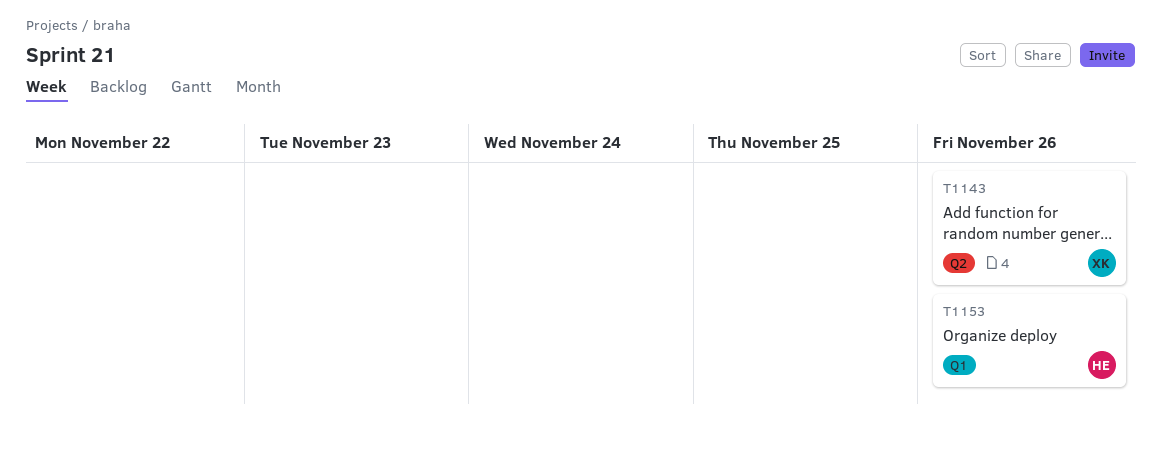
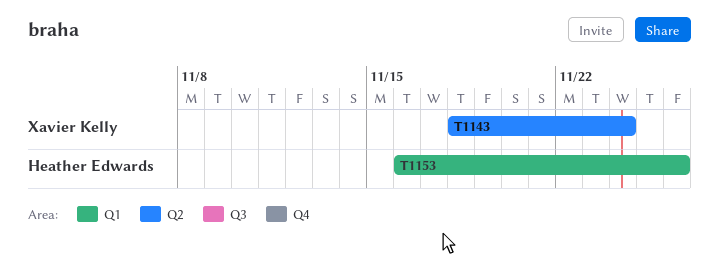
T1143, due: Nov 26 -> Nov 24

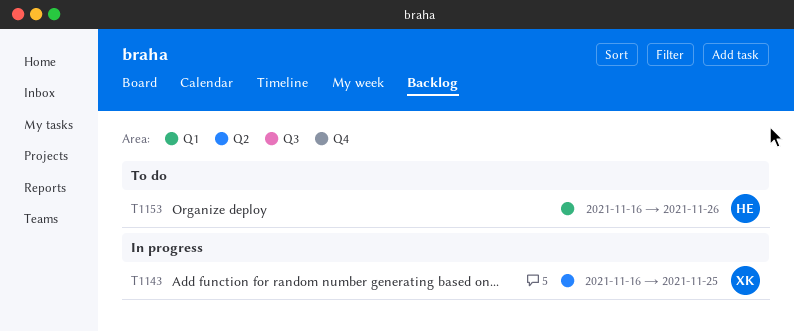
T1143, start: Nov 18 -> Nov 16
T1143, due: Nov 24 -> Nov 25

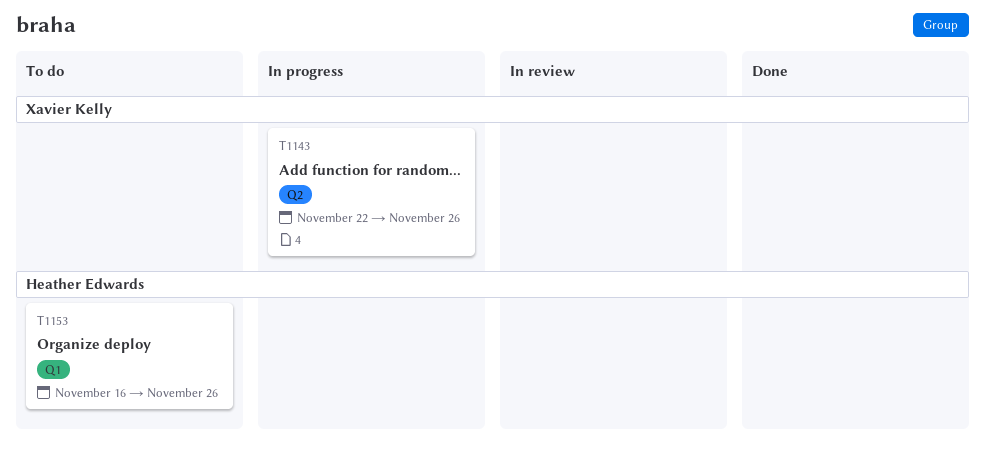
T1143, start: Nov 16 -> Nov 22
T1143, due: Nov 25 -> Nov 26

